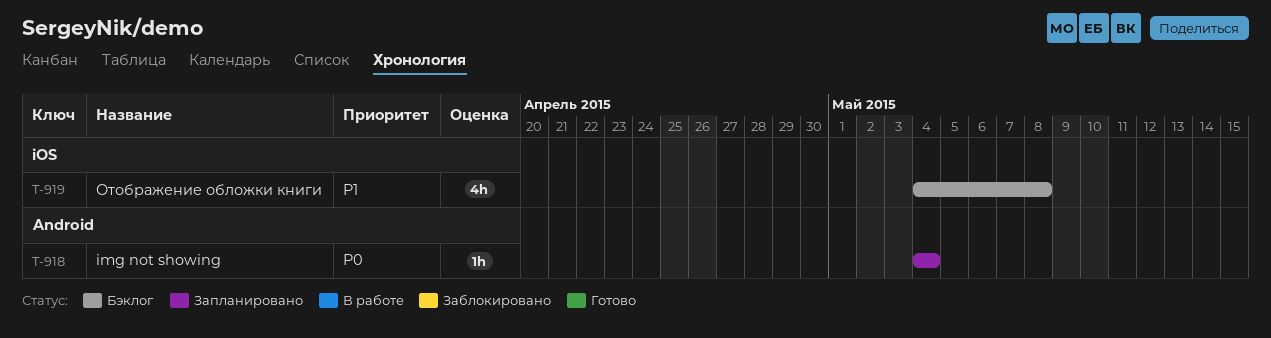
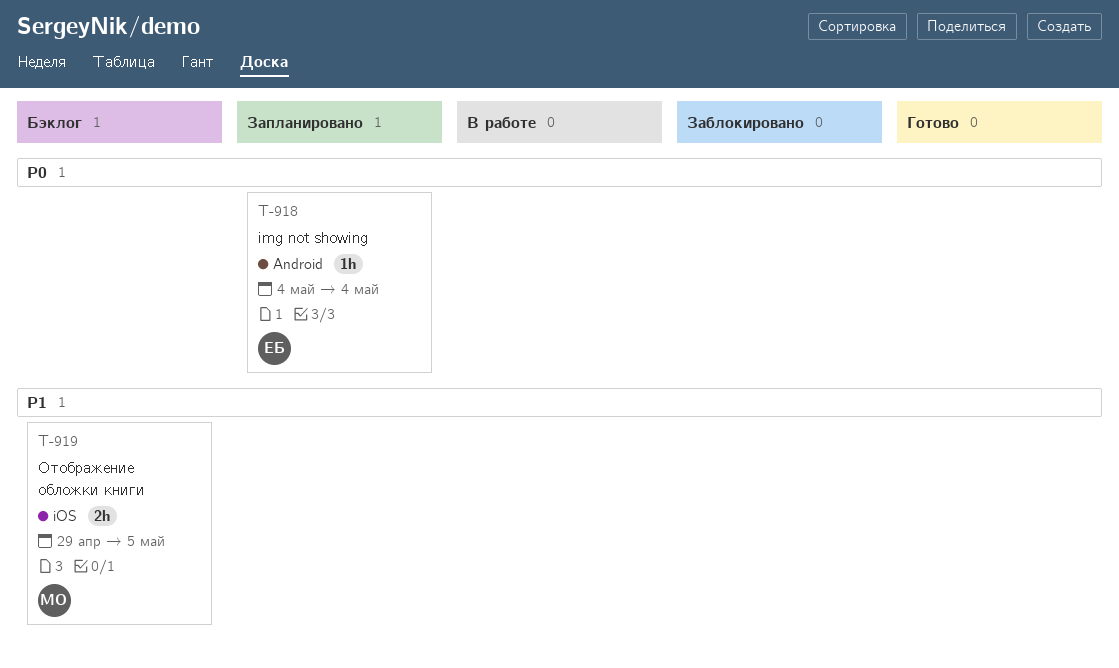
T-919, estimate: 4h -> 2h
T-919, start: May 4 -> Apr 29
T-919, due: May 8 -> May 5

